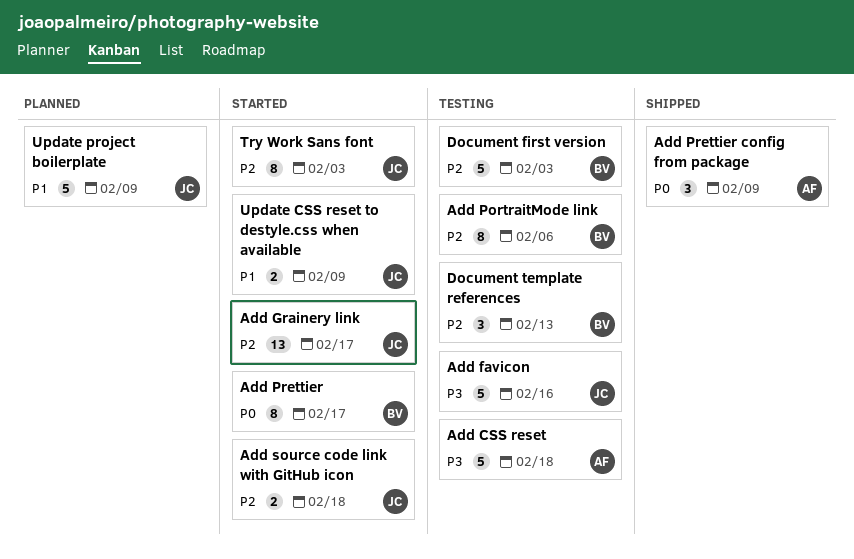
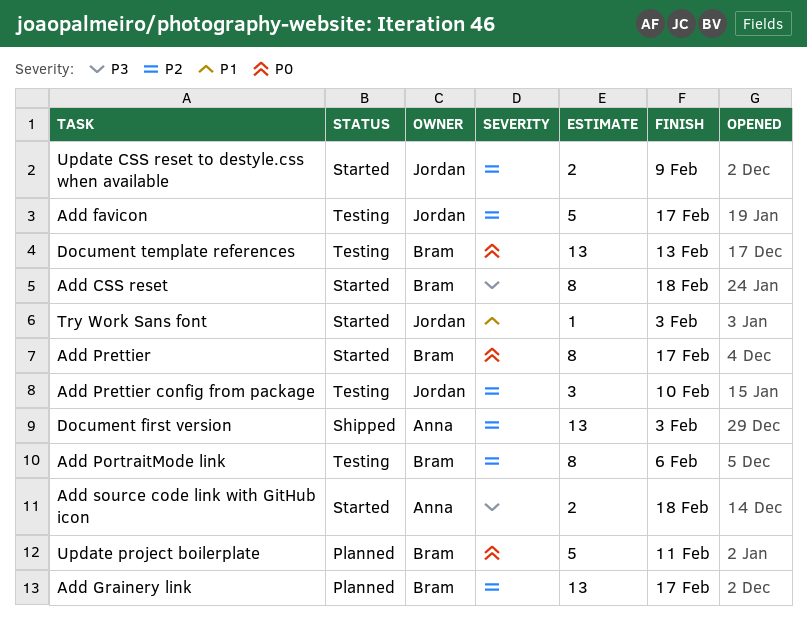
Add CSS reset, status: Testing -> Started
Add CSS reset, owner: Anna -> Bram
Add CSS reset, estimate: 5 -> 8
Add favicon, priority: P3 -> P2
Add favicon, due: Feb 16 -> Feb 17
Add Grainery link, status: Started -> Planned
Add Grainery link, owner: Jordan -> Bram
Add Prettier config from package, status: Shipped -> Testing
Add Prettier config from package, owner: Anna -> Jordan
Add Prettier config from package, priority: P0 -> P2
Add Prettier config from package, due: Feb 9 -> Feb 10
Add source code link with GitHub icon, owner: Jordan -> Anna
Add source code link with GitHub icon, priority: P2 -> P3
Document first version, status: Testing -> Shipped
Document first version, owner: Bram -> Anna
Document first version, estimate: 5 -> 13
Document template references, priority: P2 -> P0
Document template references, estimate: 3 -> 13
Try Work Sans font, priority: P2 -> P1
Try Work Sans font, estimate: 8 -> 1
Update CSS reset to destyle.css when available, priority: P1 -> P2
Update project boilerplate, owner: Jordan -> Bram
Update project boilerplate, priority: P1 -> P0
Update project boilerplate, due: Feb 9 -> Feb 11

